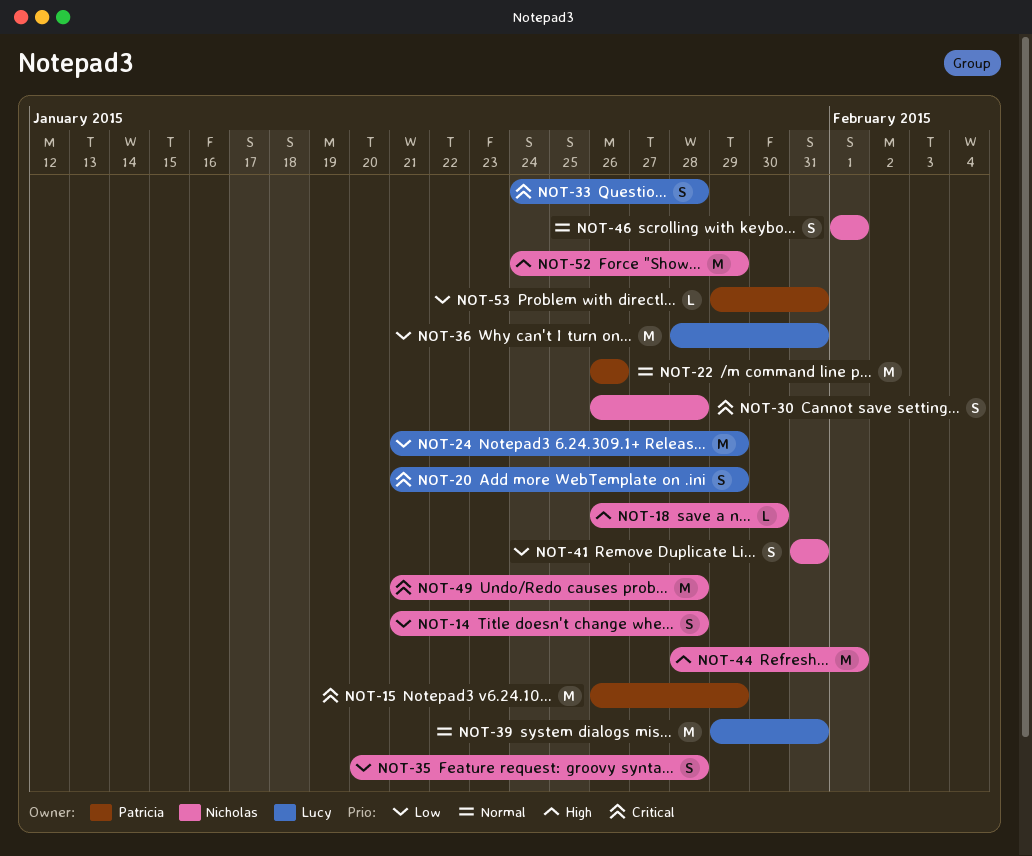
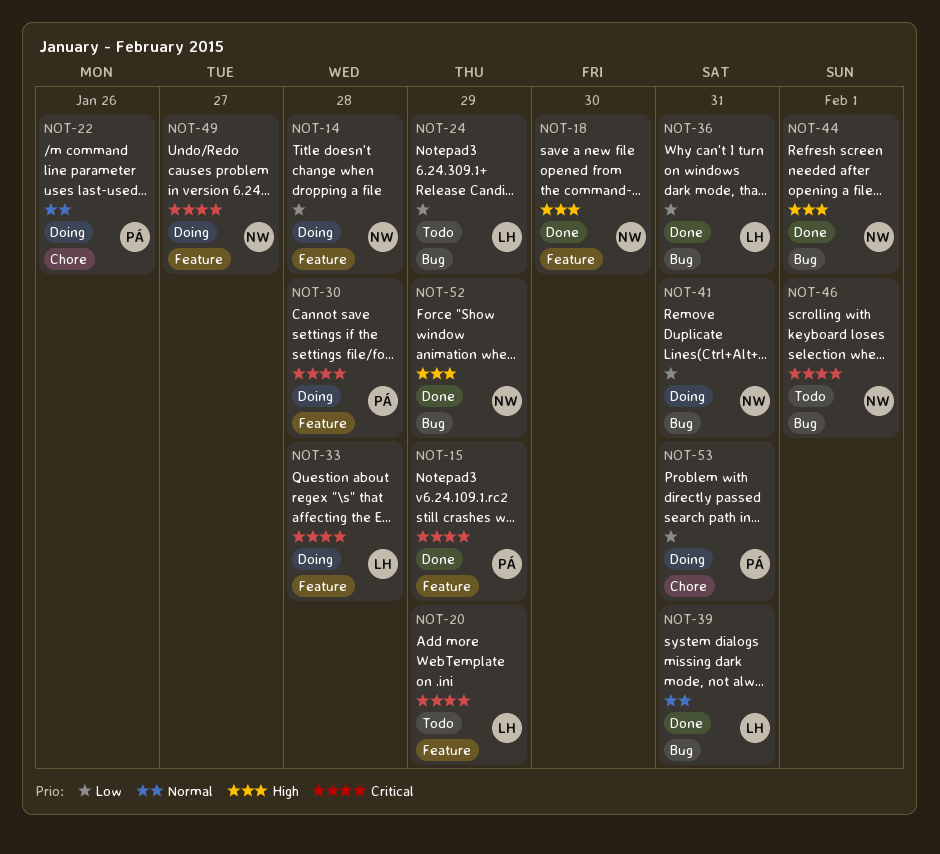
NOT-30, owner: Nicholas -> Patricia
NOT-35: present -> none
NOT-46, priority: Normal -> Critical
NOT-49, due: Jan 28 -> Jan 27

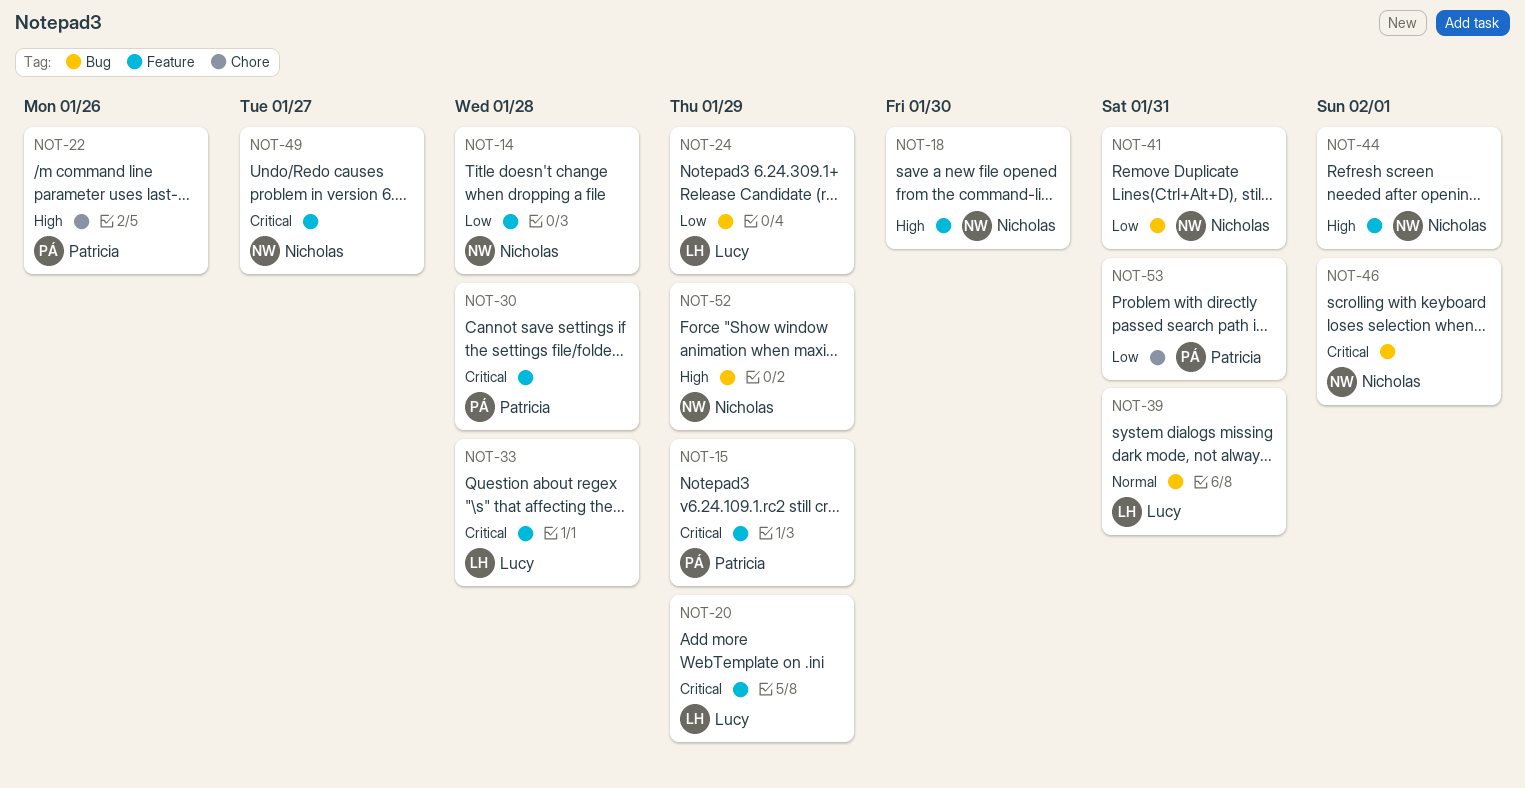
NOT-22, priority: Normal -> High
NOT-36: present -> none
NOT-44, label: Bug -> Feature

